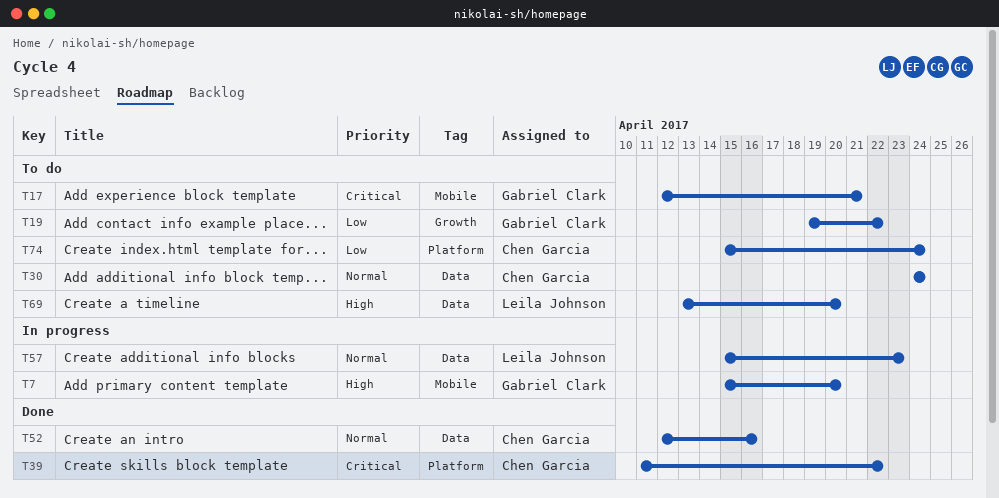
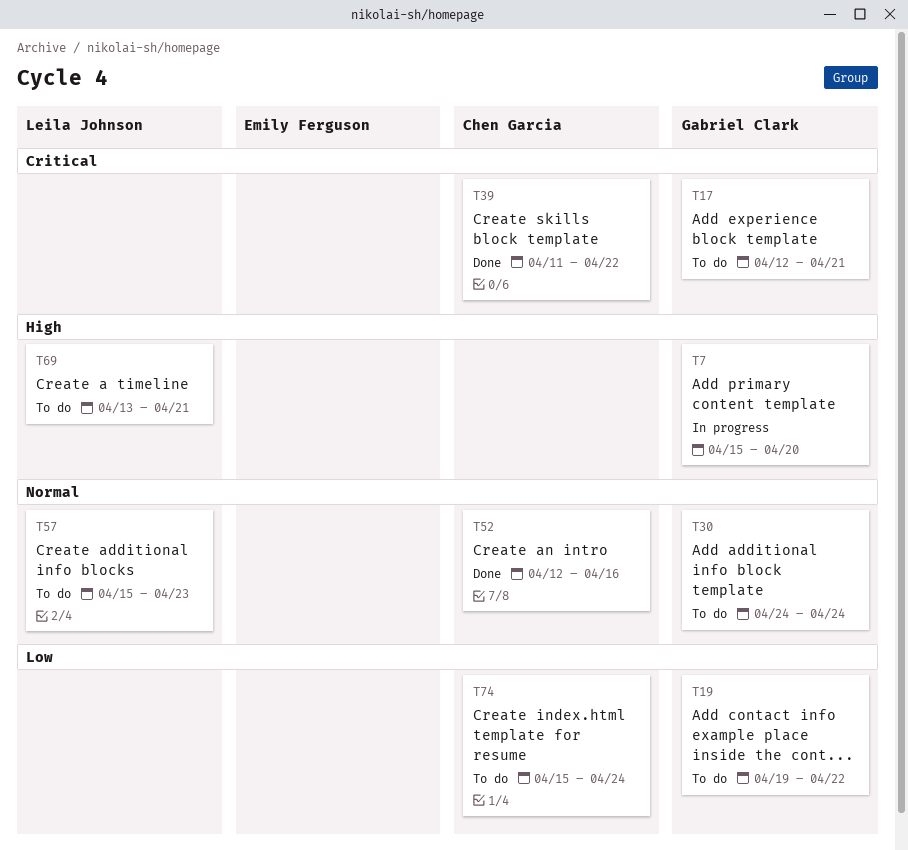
T30, owner: Chen Garcia -> Gabriel Clark
T57, status: In progress -> To do
T69, due: Apr 20 -> Apr 21

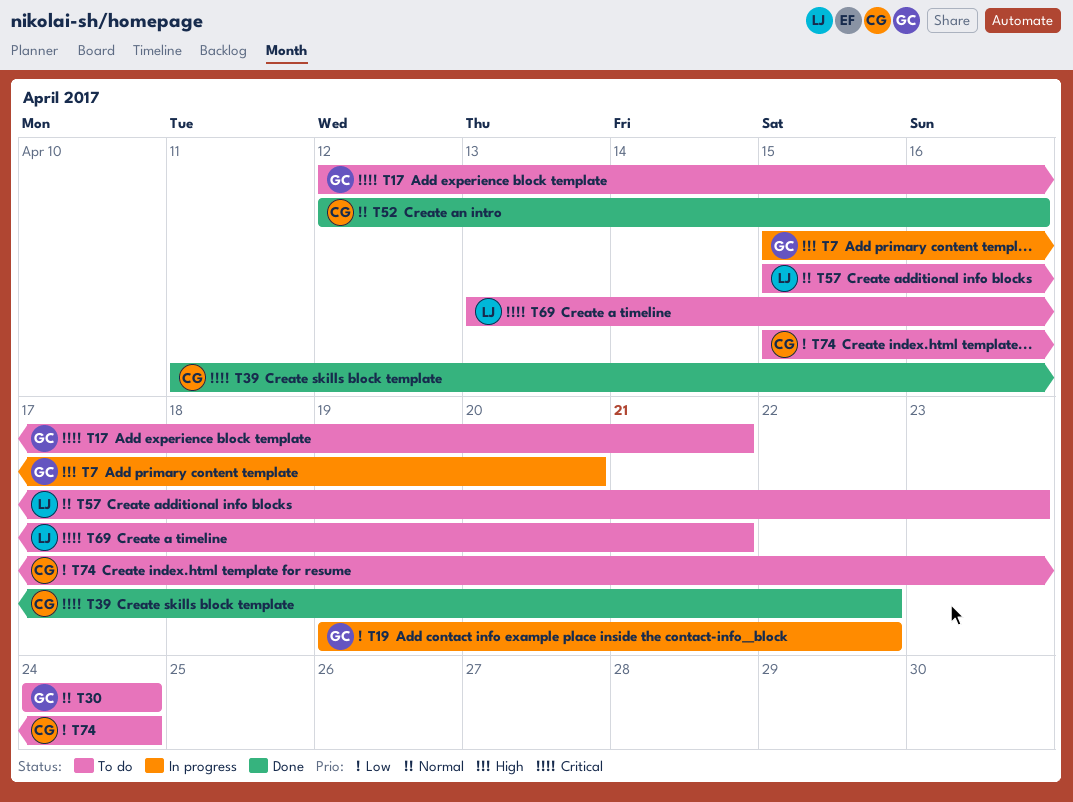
T19, status: To do -> In progress
T69, priority: High -> Critical

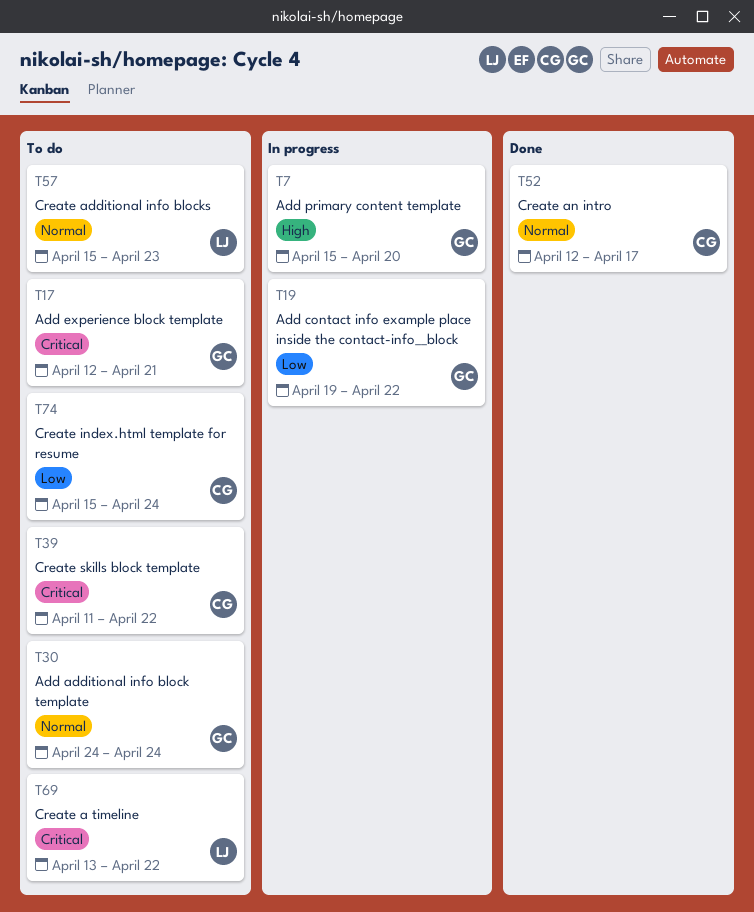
T39, status: Done -> To do
T52, due: Apr 16 -> Apr 17
T69, due: Apr 21 -> Apr 22

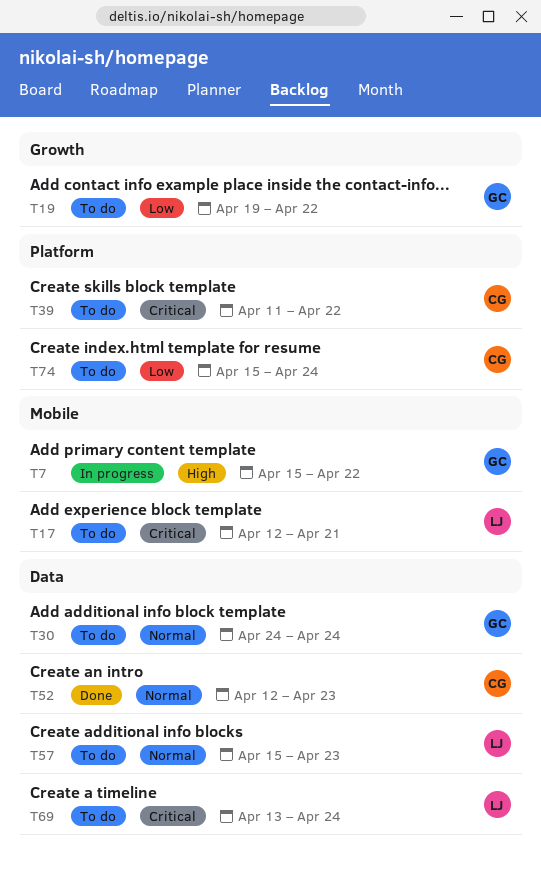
T7, due: Apr 20 -> Apr 22
T17, owner: GC -> LJ
T19, status: In progress -> To do
T52, due: Apr 17 -> Apr 23
T69, due: Apr 22 -> Apr 24

